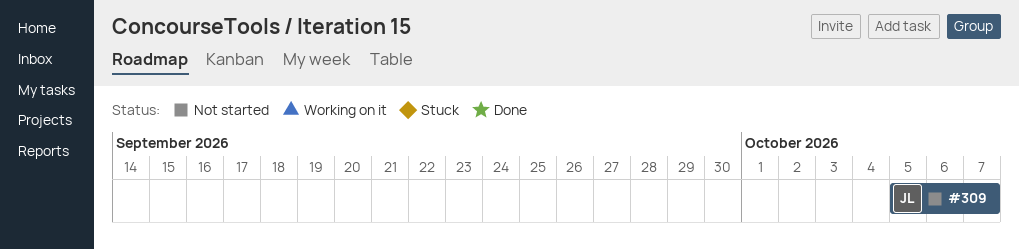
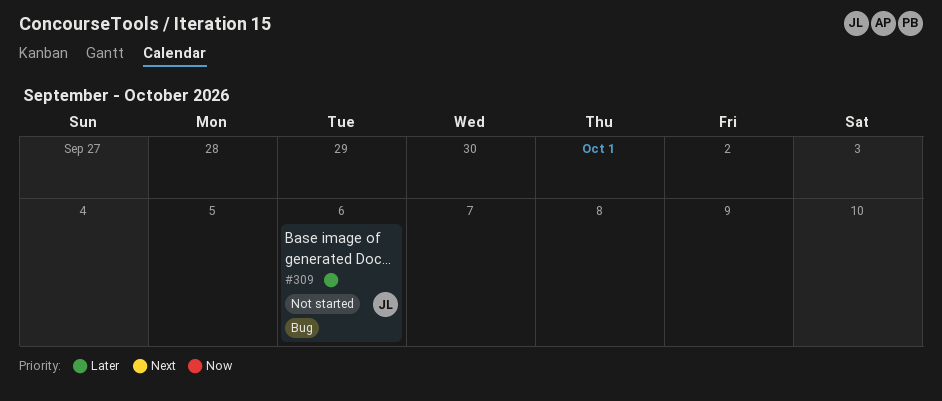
#309, due: Oct 7 -> Oct 6

